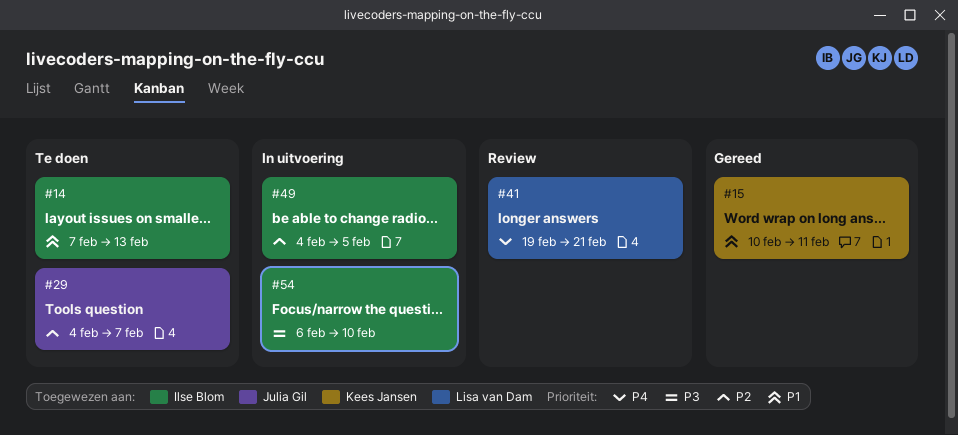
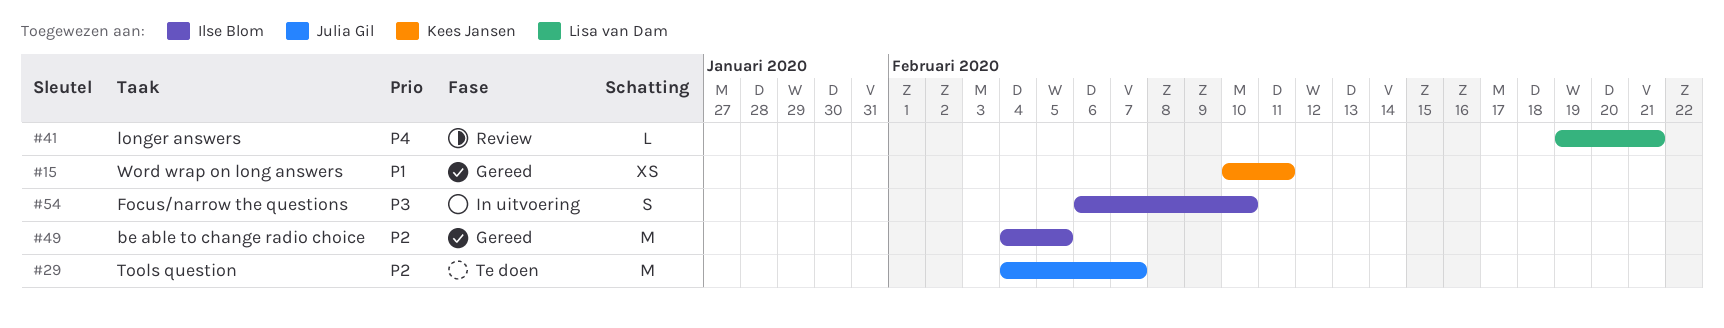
#14: present -> none
#49, status: In uitvoering -> Gereed

